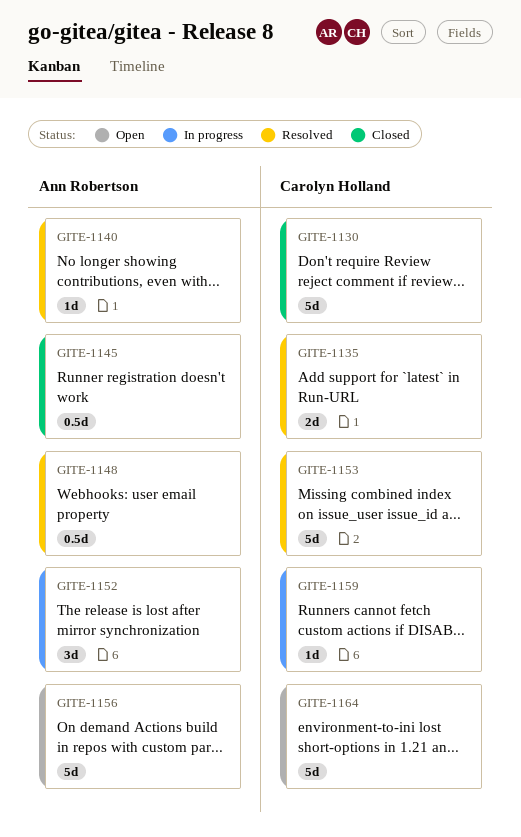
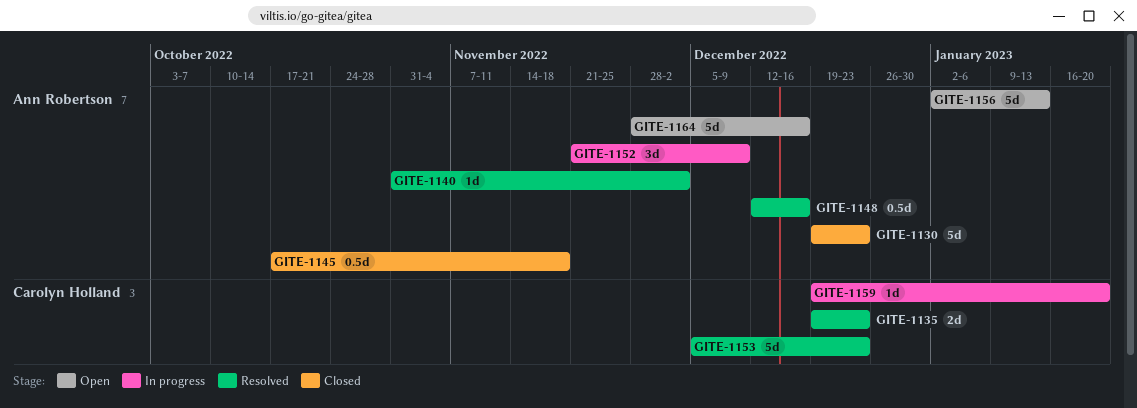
GITE-1130, owner: Carolyn Holland -> Ann Robertson
GITE-1164, owner: Carolyn Holland -> Ann Robertson

